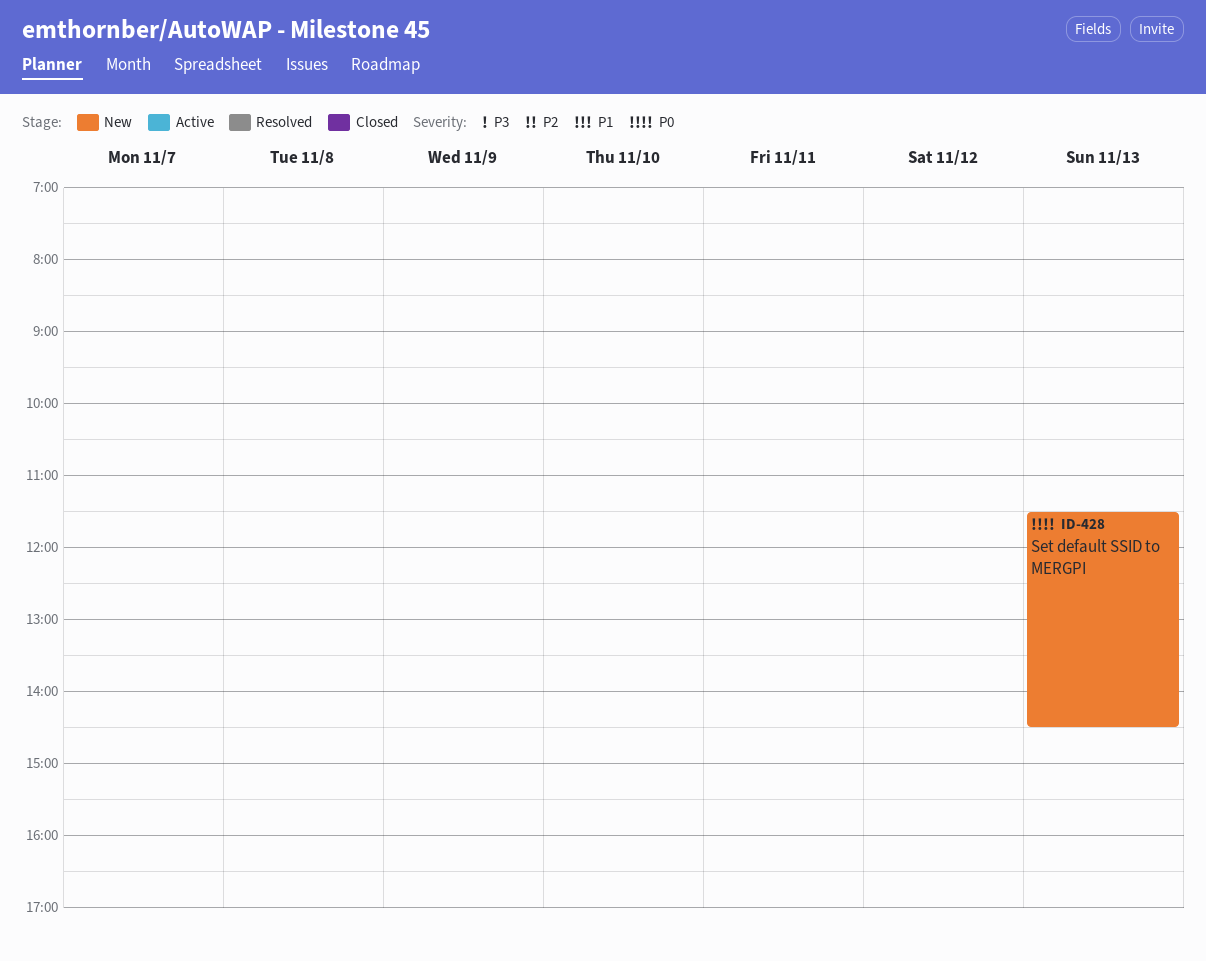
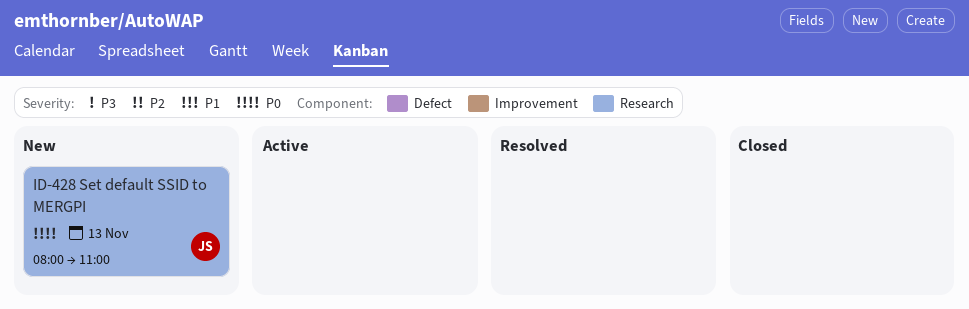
ID-428, begins: 11:30 -> 08:00
ID-428, ends: 14:30 -> 11:00

